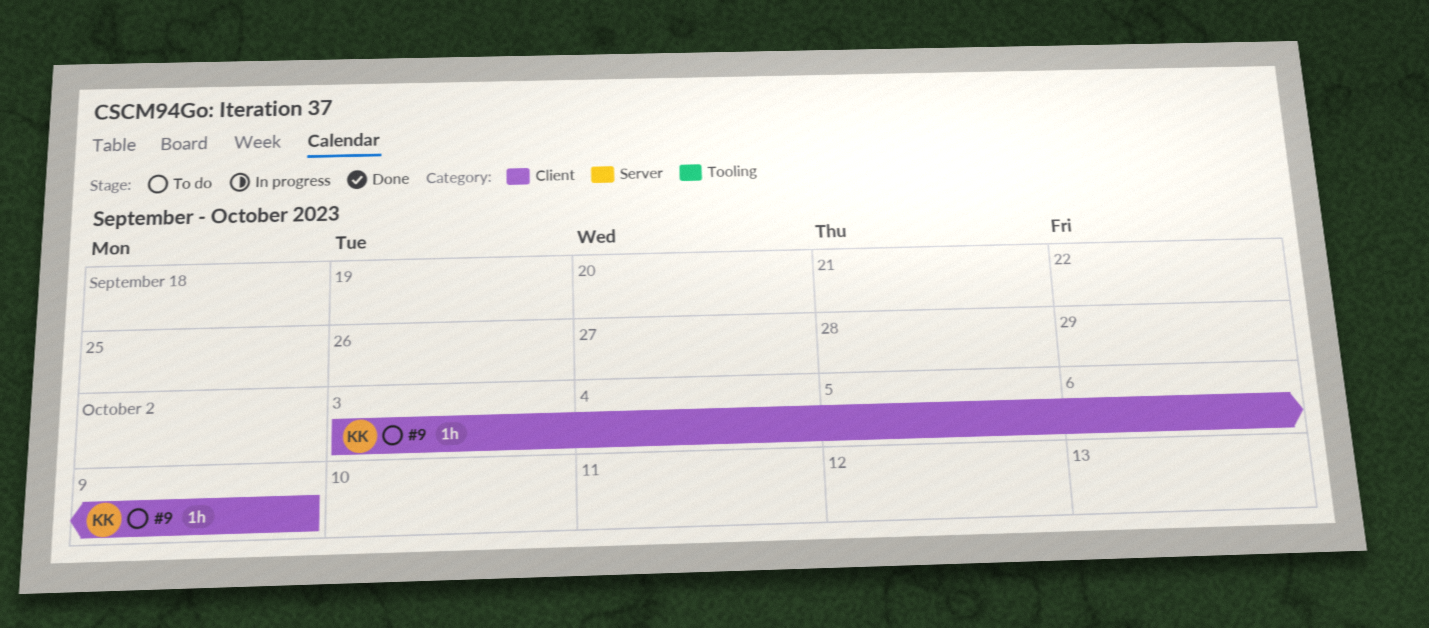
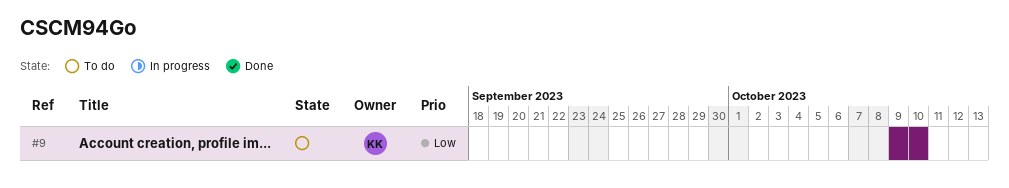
#9, start: Oct 3 -> Oct 9
#9, due: Oct 9 -> Oct 10

